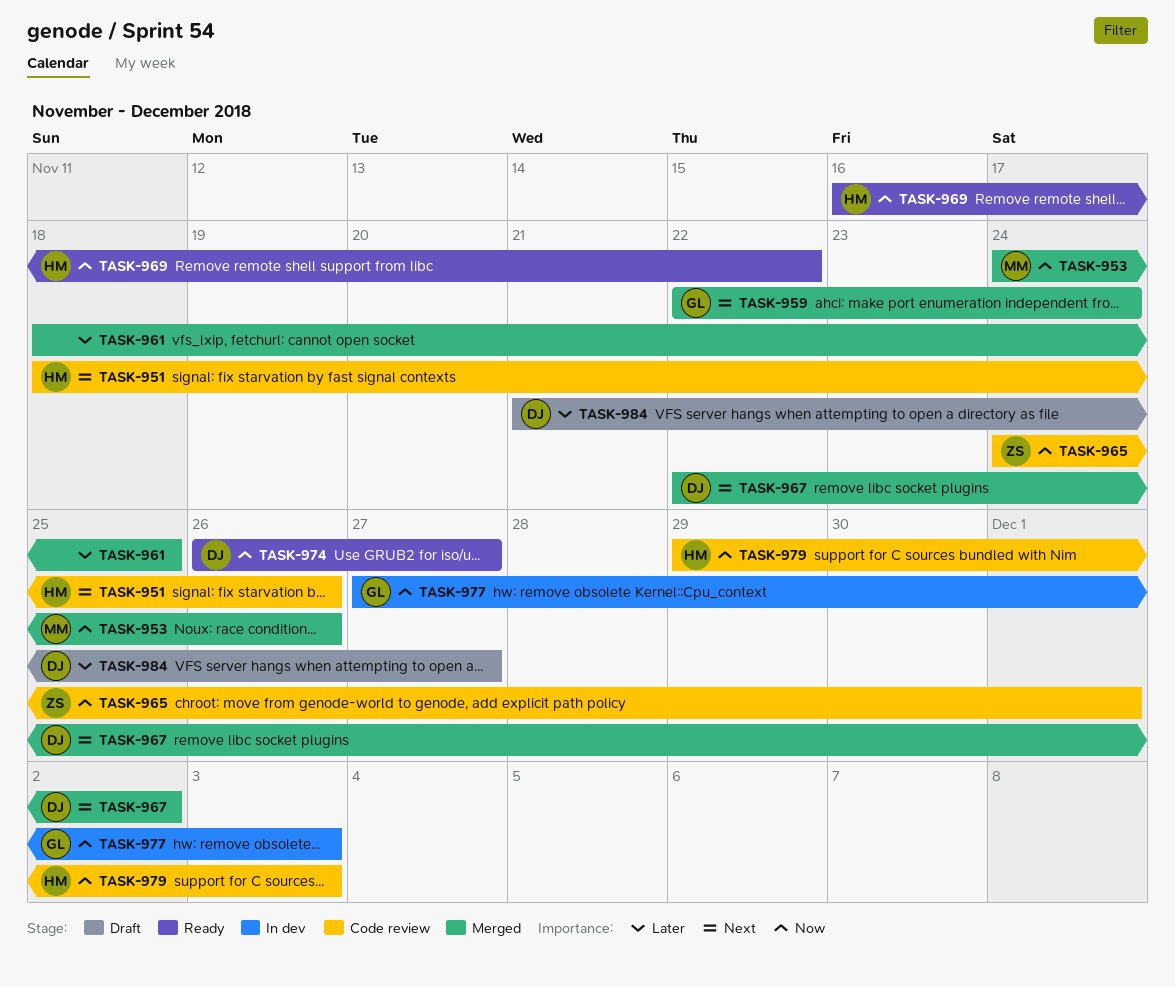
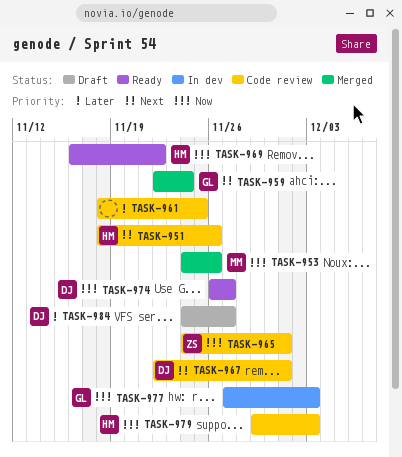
TASK-961, status: Merged -> Code review
TASK-967, status: Merged -> Code review
TASK-967, due: Dec 2 -> Dec 1
TASK-984, start: Nov 21 -> Nov 24

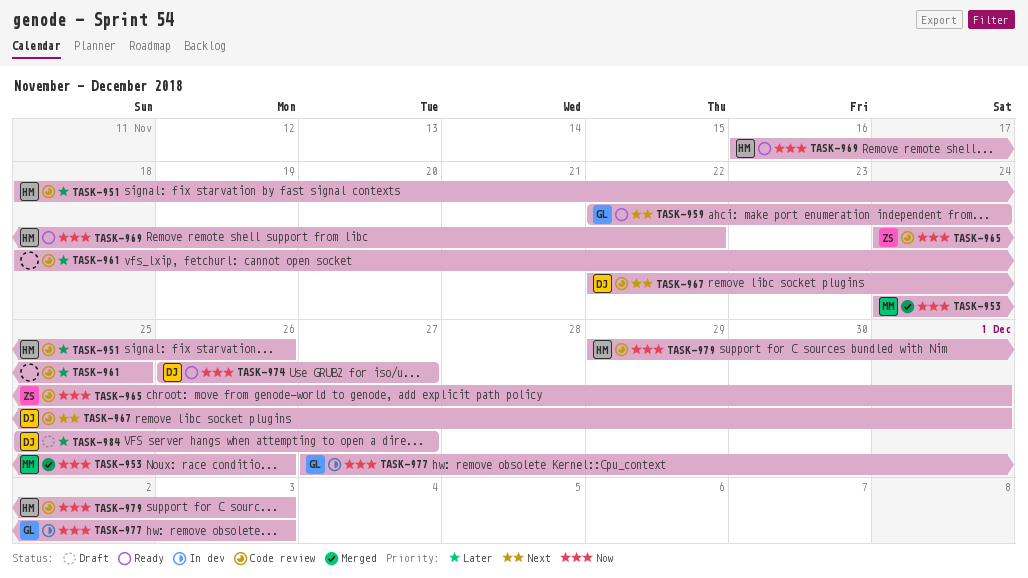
TASK-951, priority: Next -> Later
TASK-959, status: Merged -> Ready
TASK-984, start: Nov 24 -> Nov 25

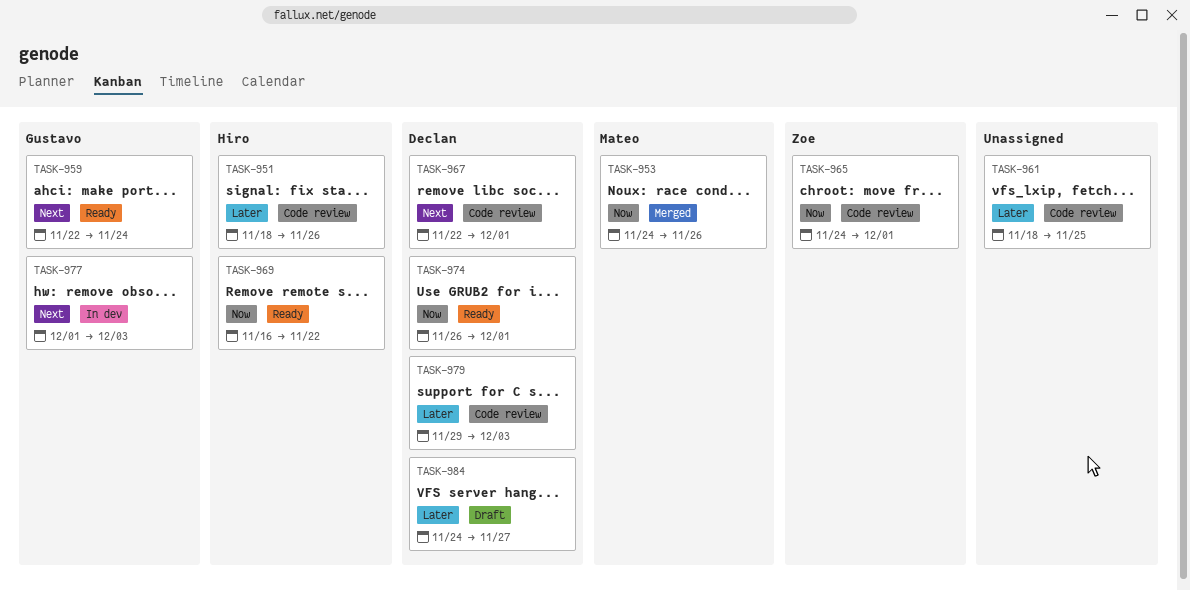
TASK-974, due: Nov 27 -> Dec 1
TASK-977, priority: Now -> Next
TASK-977, start: Nov 27 -> Dec 1
TASK-979, owner: Hiro -> Declan
TASK-979, priority: Now -> Later
TASK-984, start: Nov 25 -> Nov 24

